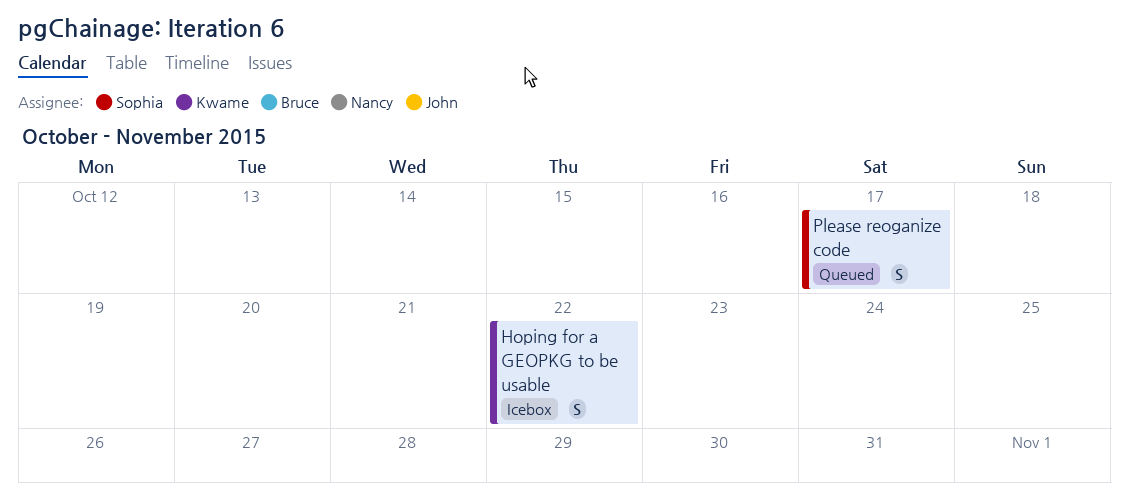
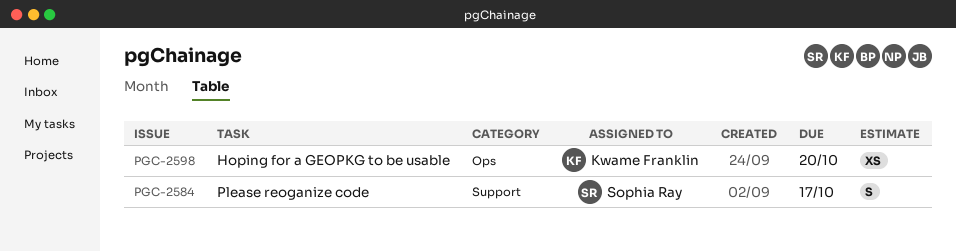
Hoping for a GEOPKG to be usable, estimate: S -> XS
Hoping for a GEOPKG to be usable, due: Oct 22 -> Oct 20

